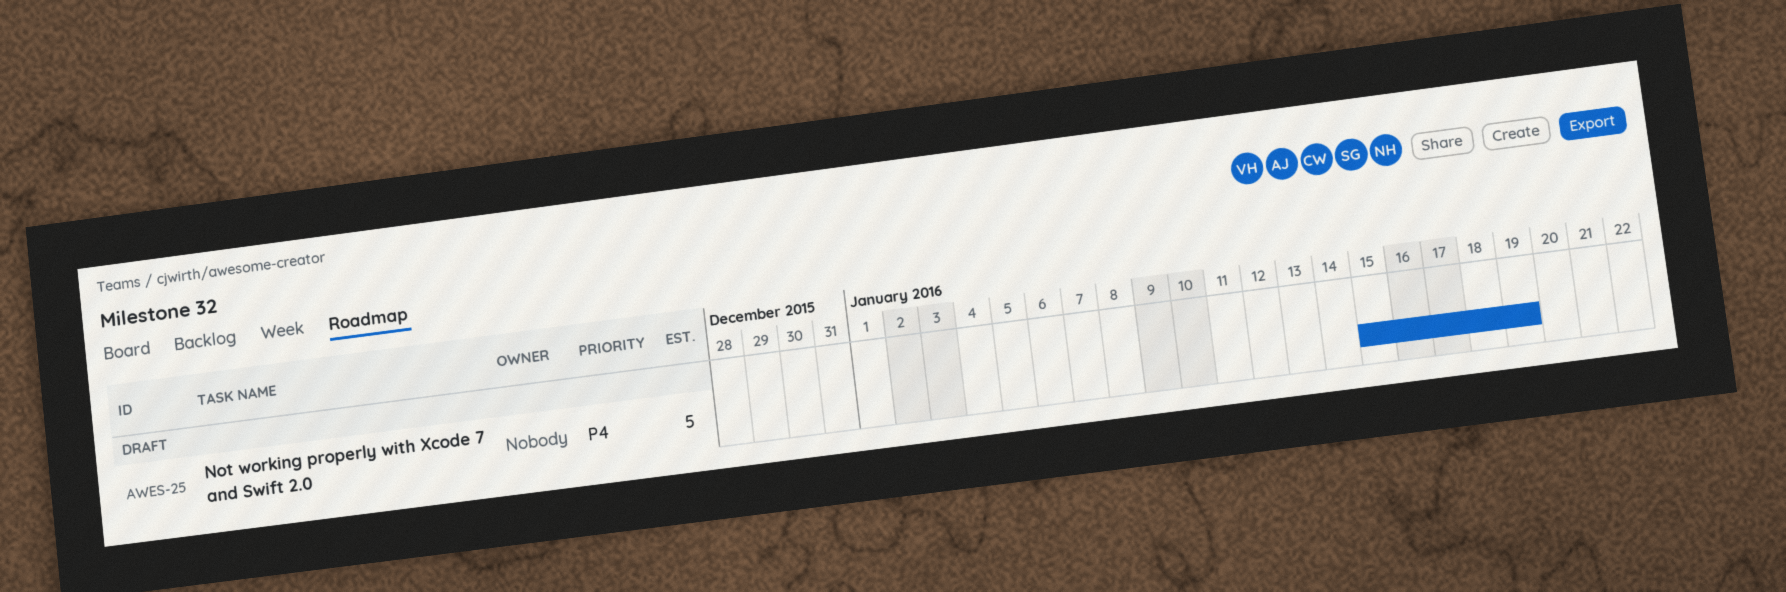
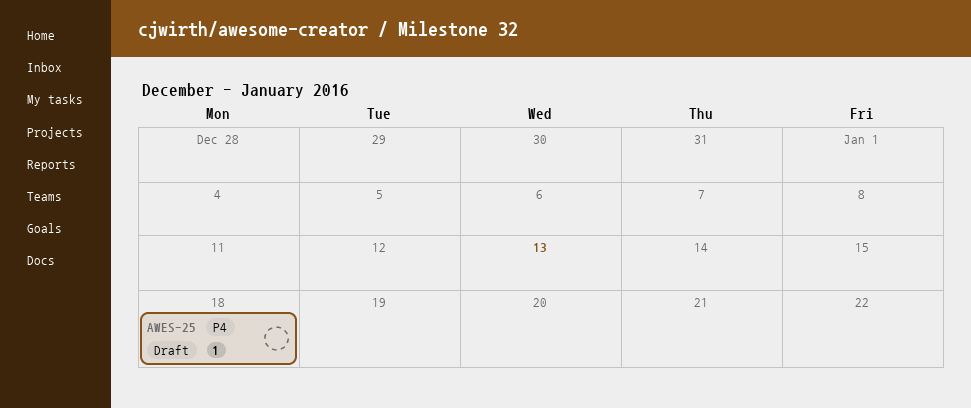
AWES-25, estimate: 5 -> 1
AWES-25, due: Jan 19 -> Jan 18

